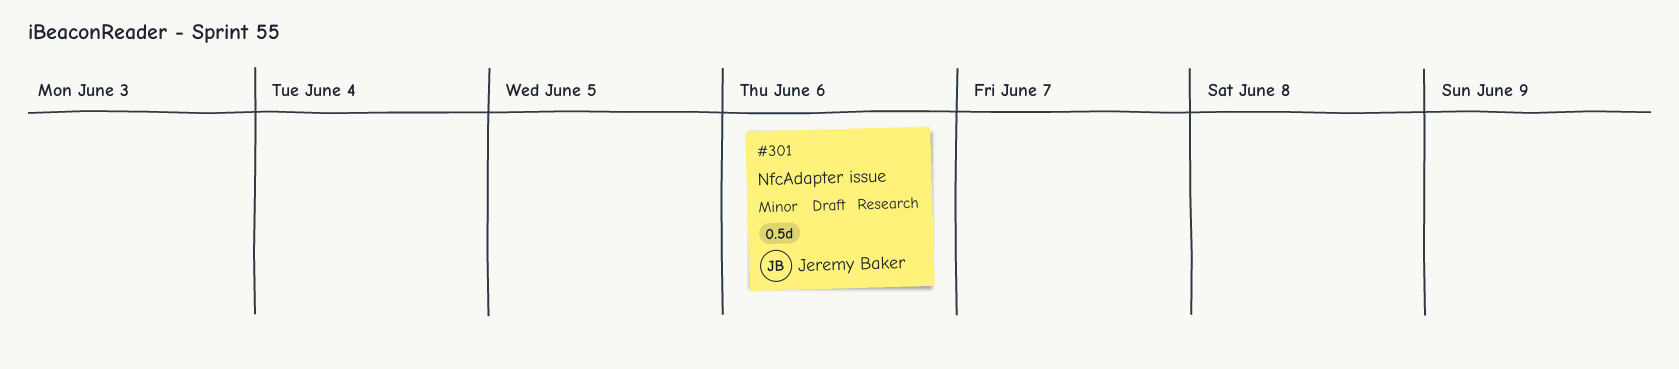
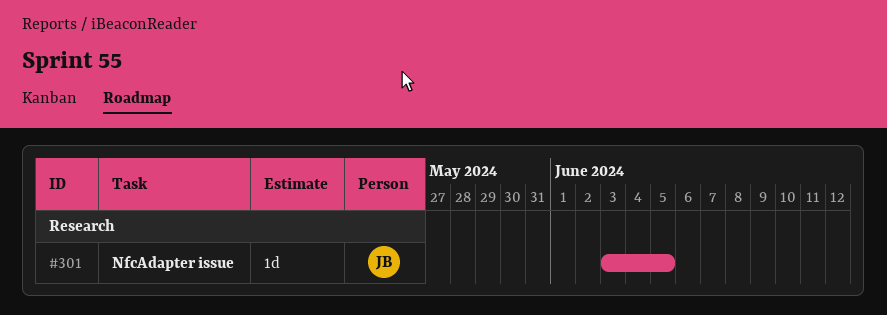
#301, estimate: 0.5d -> 1d
#301, due: Jun 6 -> Jun 5

